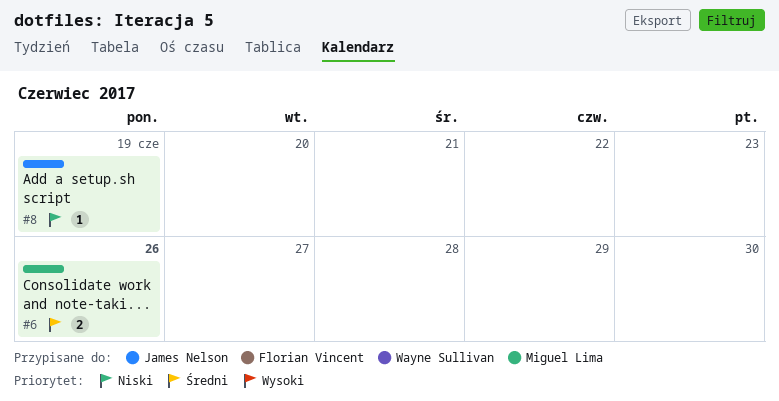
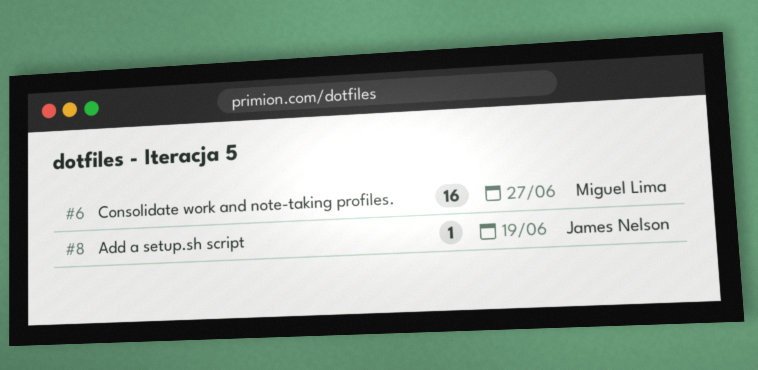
#6, estimate: 2 -> 16
#6, due: Jun 26 -> Jun 27

